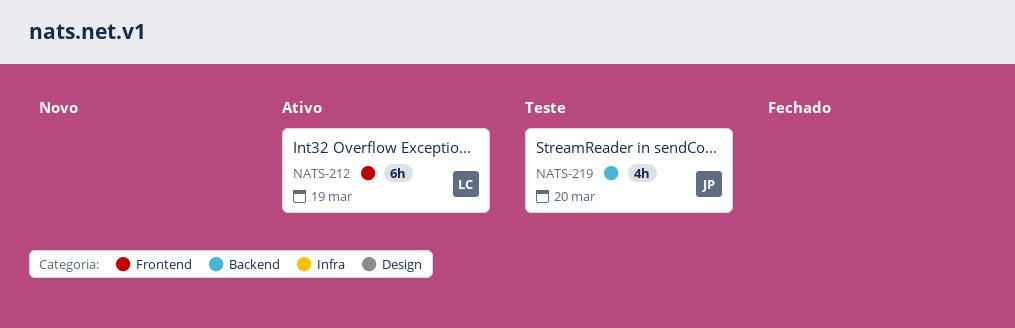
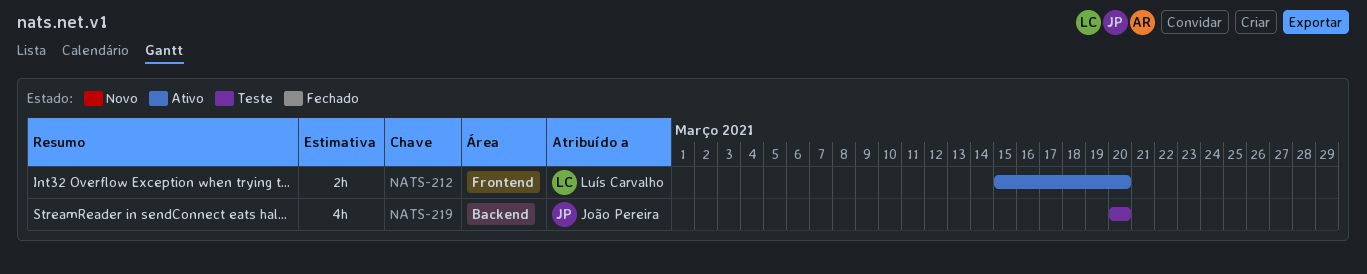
NATS-212, estimate: 6h -> 2h
NATS-212, due: Mar 19 -> Mar 20

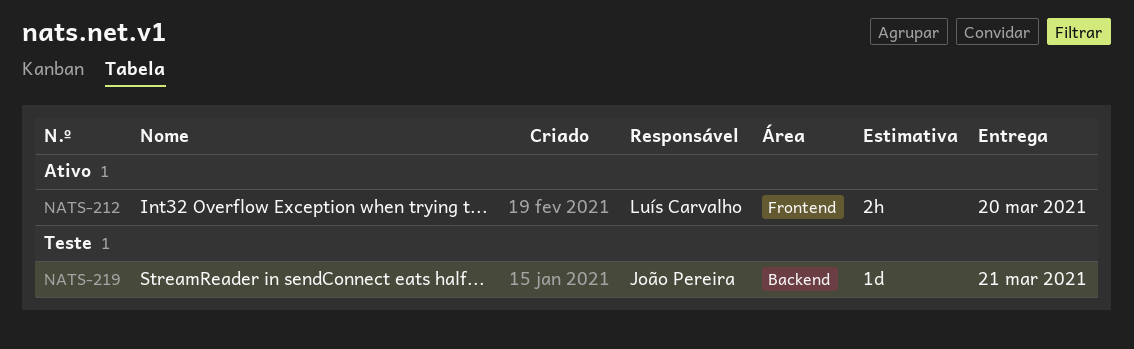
NATS-219, estimate: 4h -> 1d
NATS-219, due: Mar 20 -> Mar 21

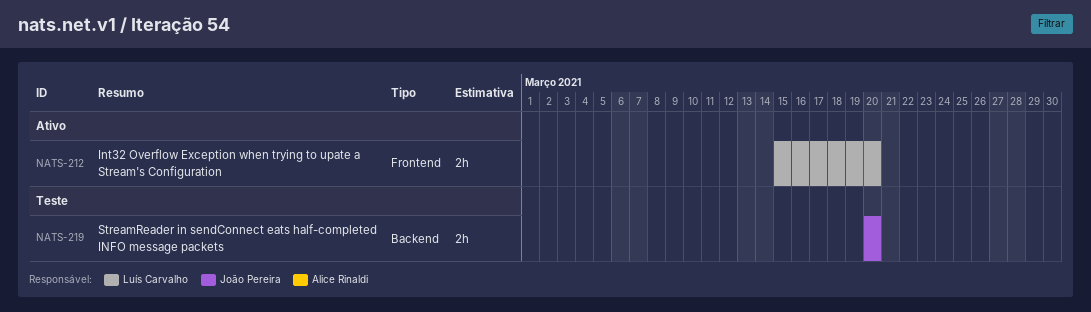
NATS-219, estimate: 1d -> 2h
NATS-219, due: Mar 21 -> Mar 20

